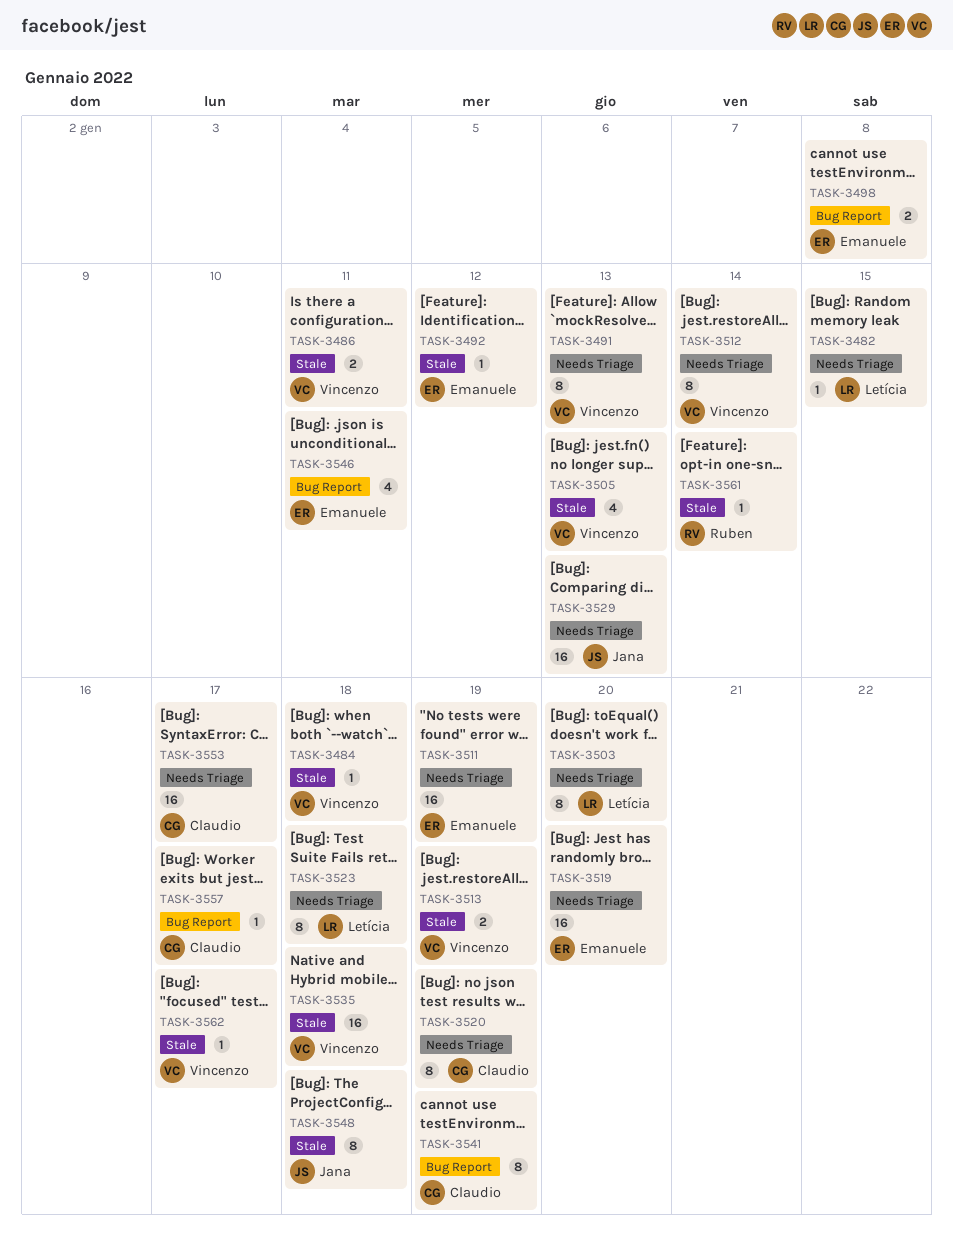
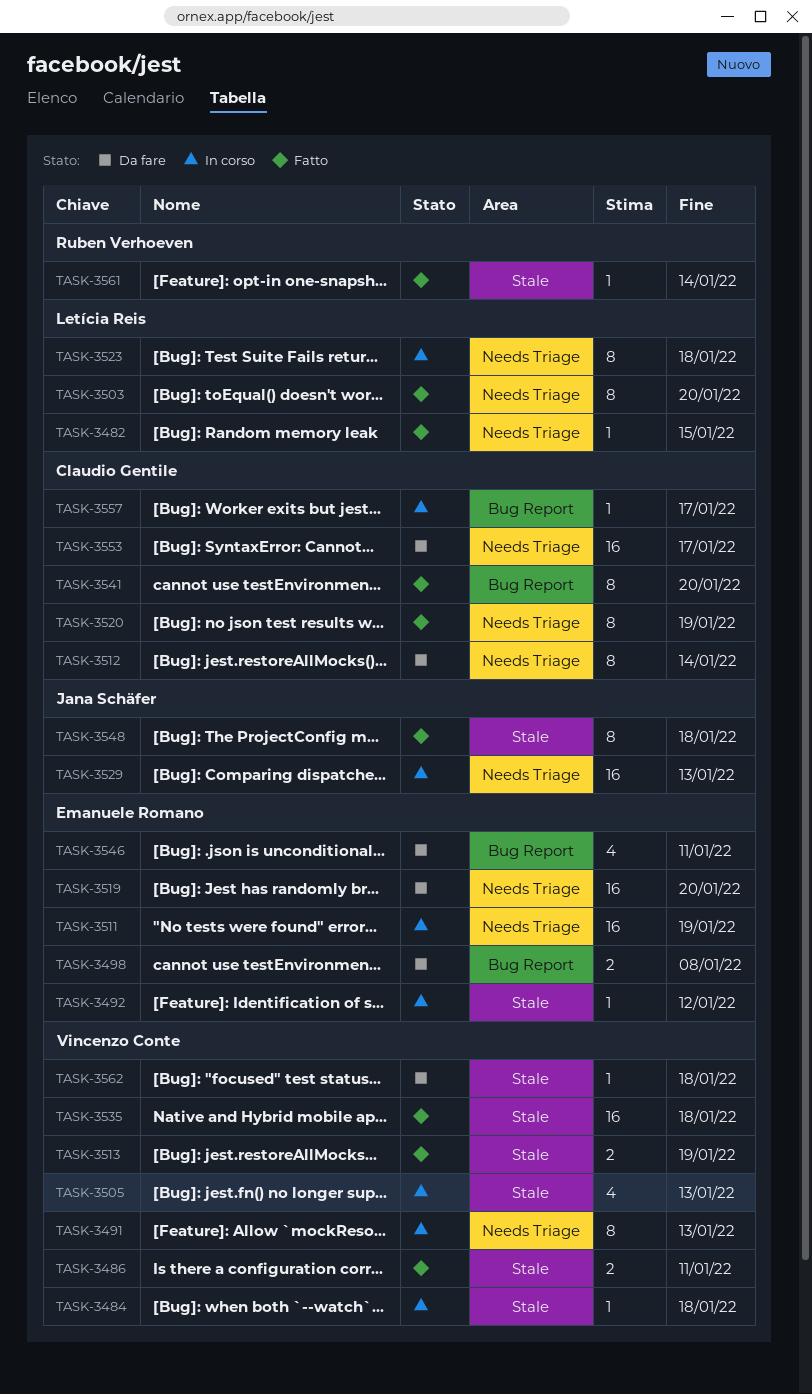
TASK-3512, owner: Vincenzo Conte -> Claudio Gentile
TASK-3541, due: Jan 19 -> Jan 20
TASK-3562, due: Jan 17 -> Jan 18

